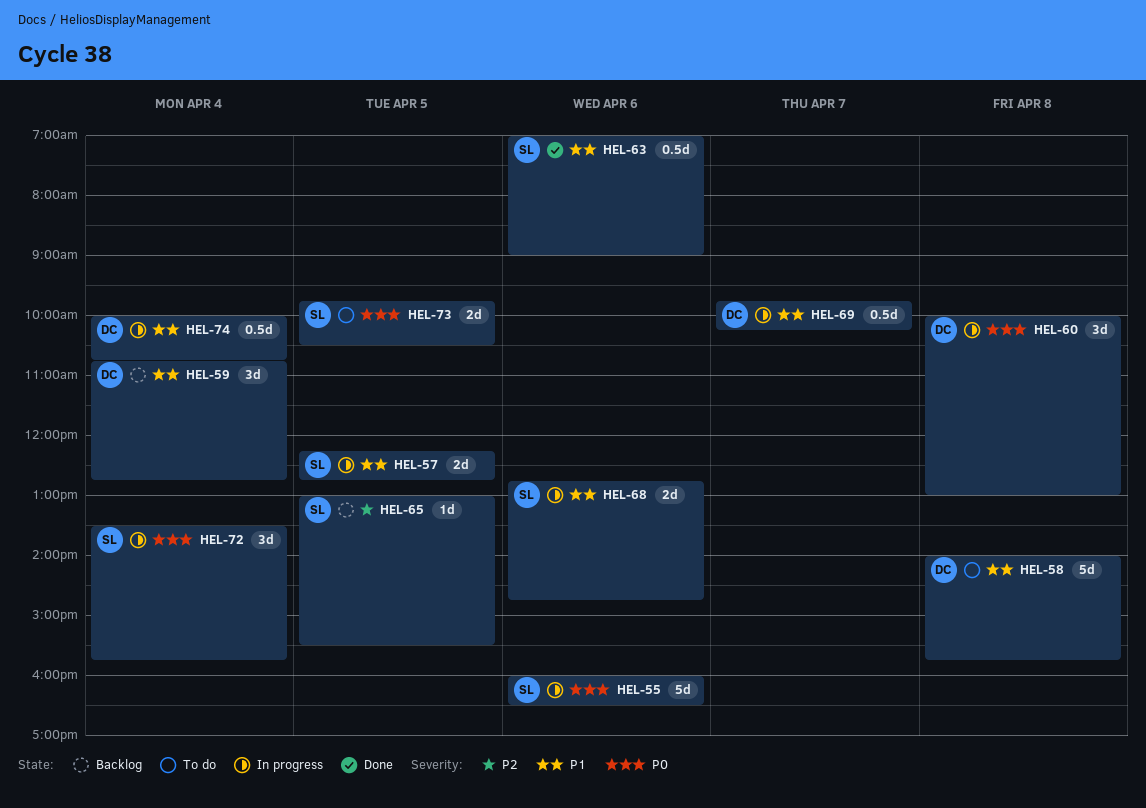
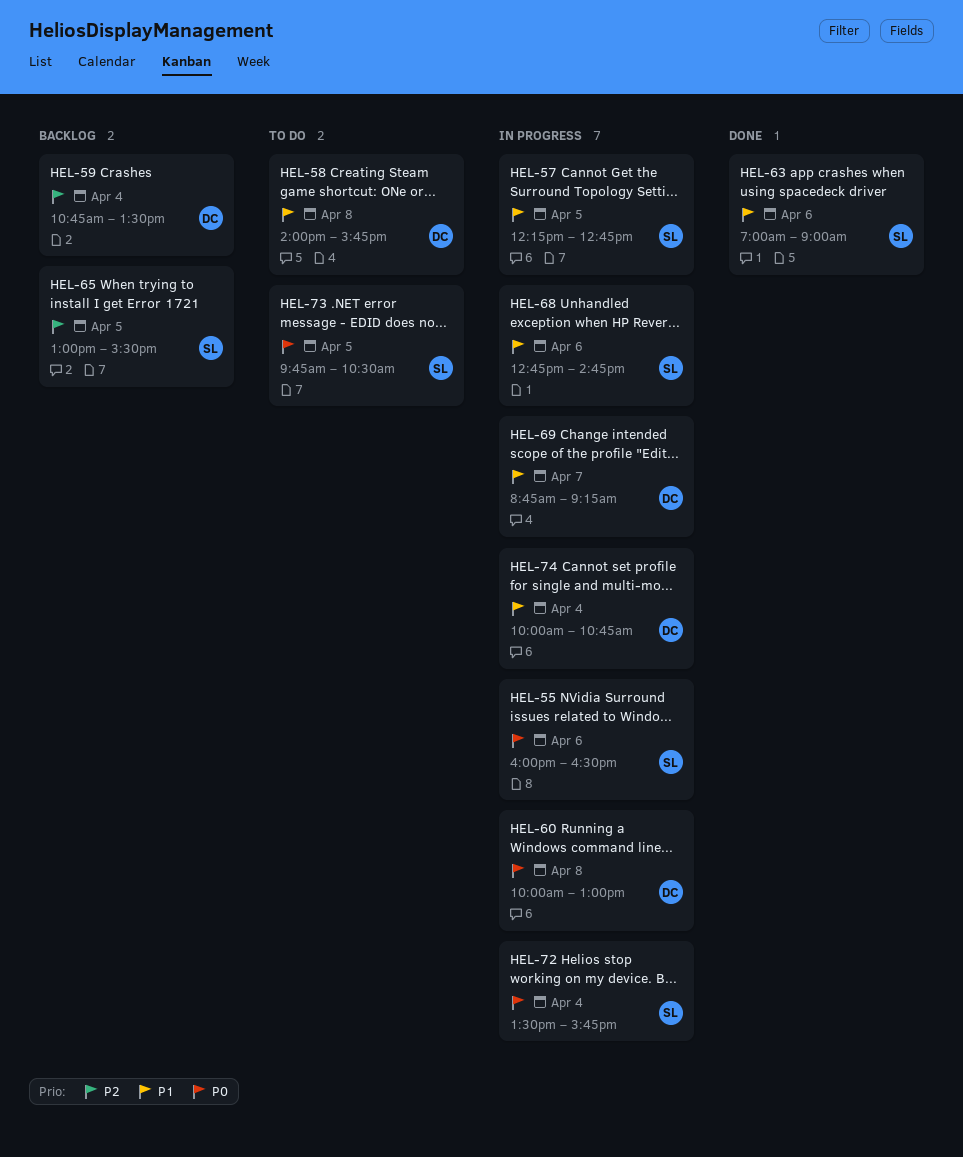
HEL-59, priority: P1 -> P2
HEL-59, ends: 12:45 -> 13:30
HEL-69, begins: 09:45 -> 08:45
HEL-69, ends: 10:15 -> 09:15

